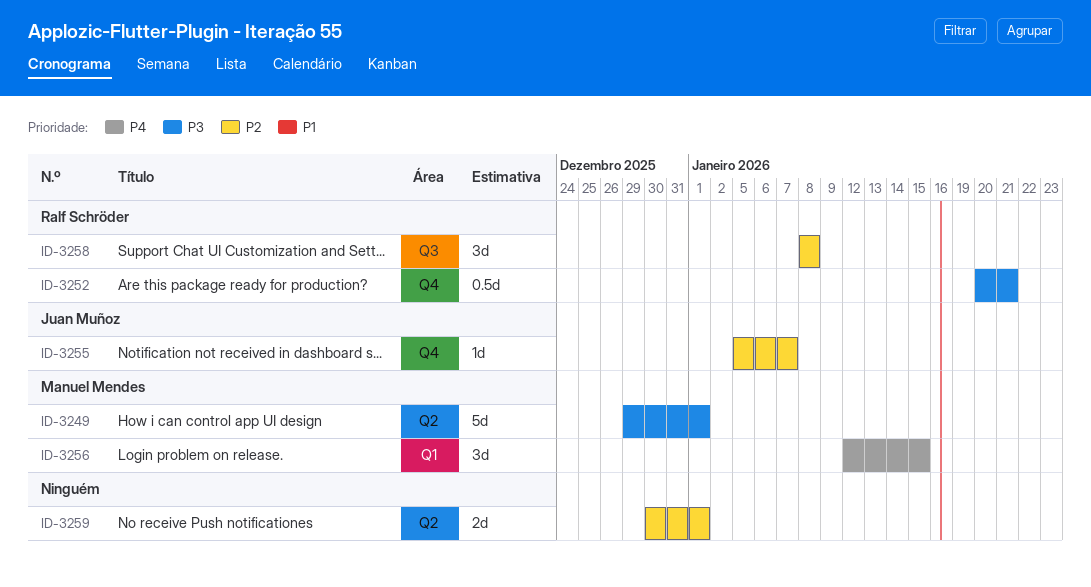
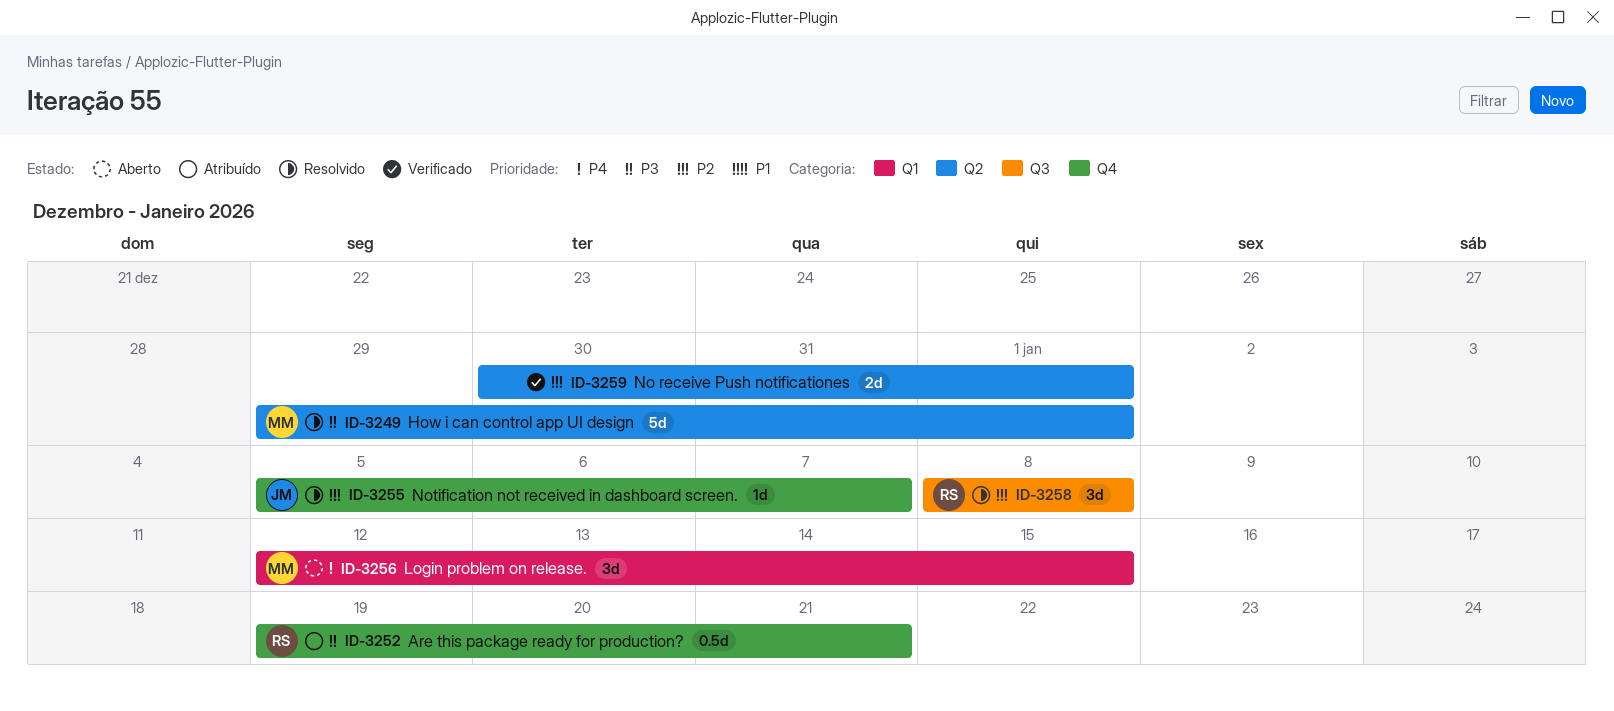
ID-3252, start: Jan 20 -> Jan 19

